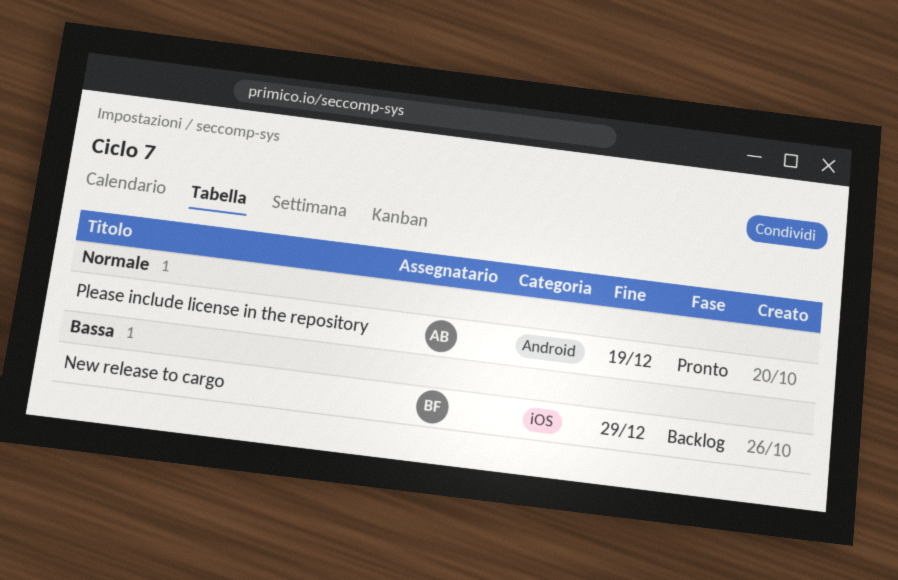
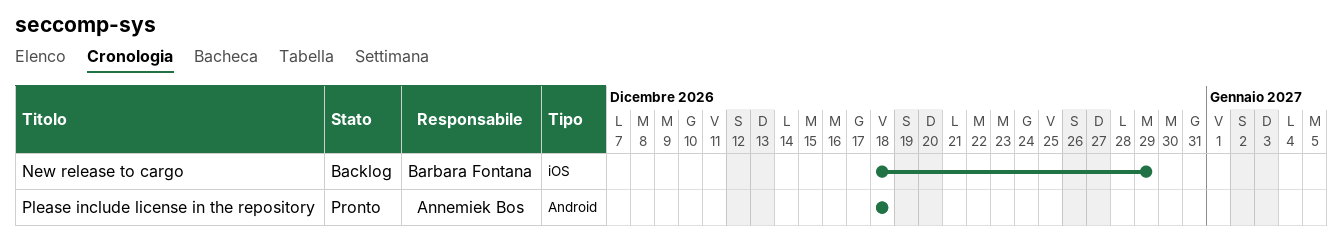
Please include license in the repository, due: Dec 19 -> Dec 18

